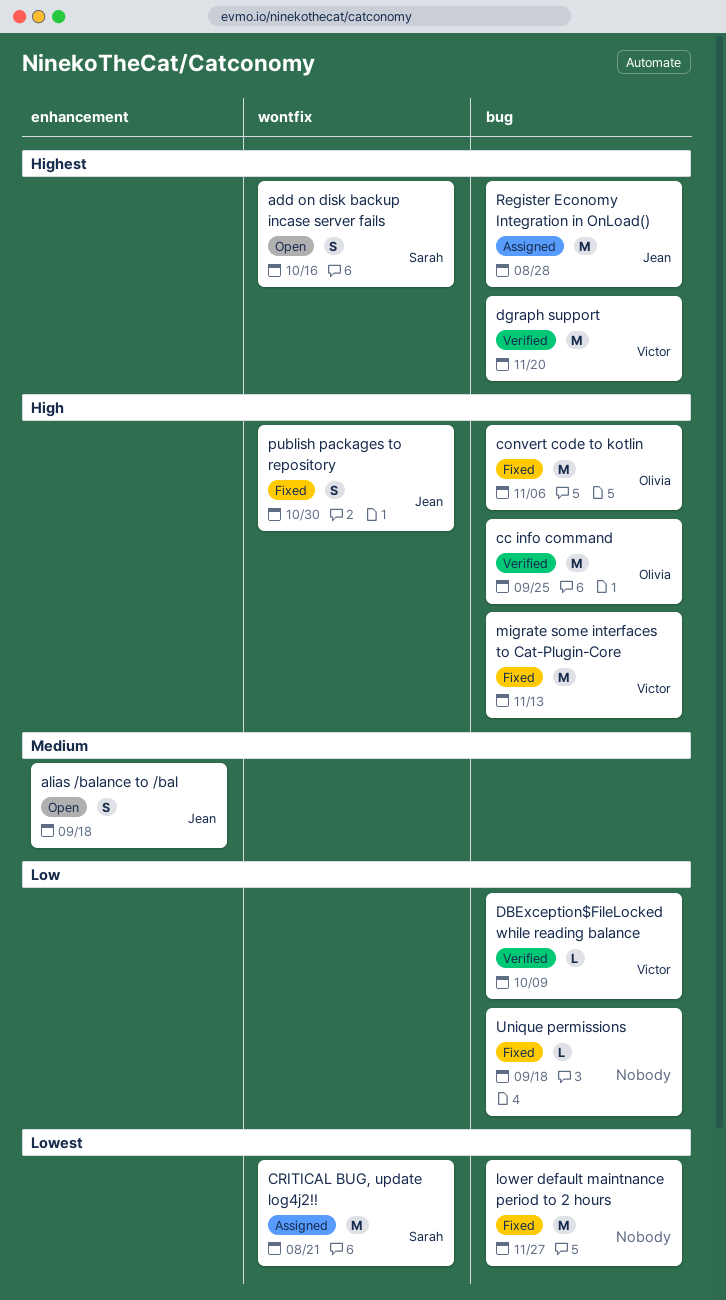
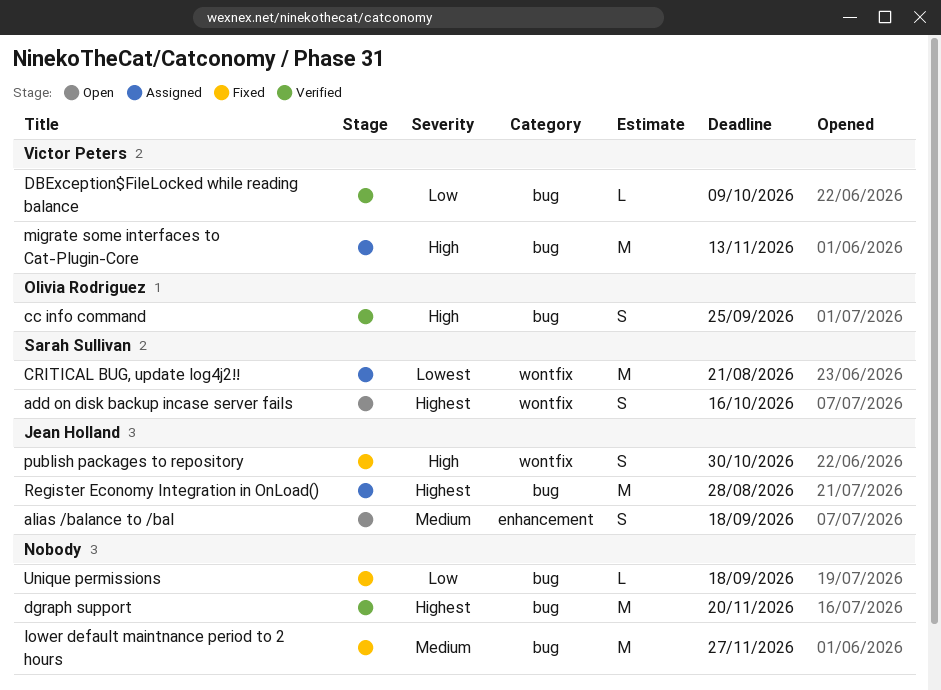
cc info command, estimate: M -> S
convert code to kotlin: present -> none
dgraph support, owner: Victor Peters -> none
lower default maintnance period to 2 hours, priority: Lowest -> Medium
migrate some interfaces to Cat-Plugin-Core, status: Fixed -> Assigned

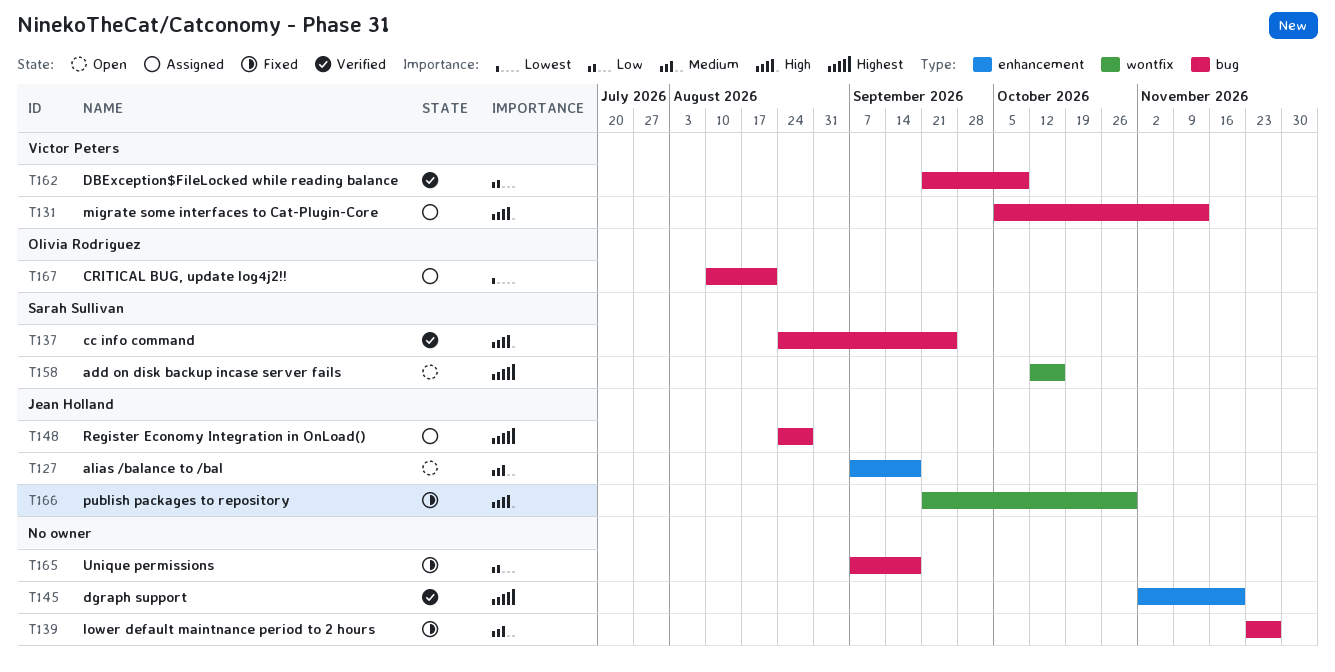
cc info command, owner: Olivia Rodriguez -> Sarah Sullivan
CRITICAL BUG, update log4j2!!, owner: Sarah Sullivan -> Olivia Rodriguez
CRITICAL BUG, update log4j2!!, label: wontfix -> bug
dgraph support, label: bug -> enhancement

